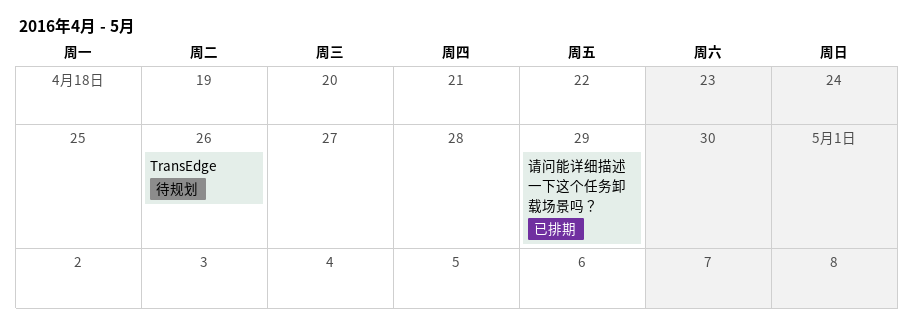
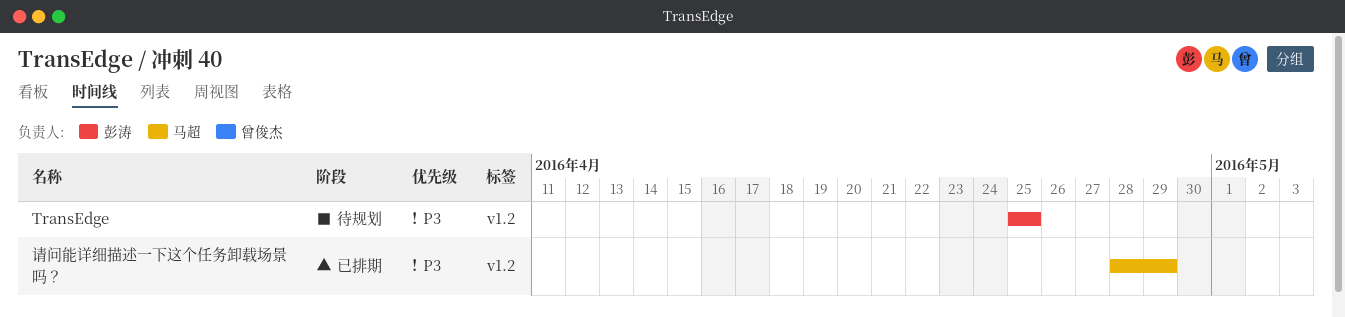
TransEdge, due: Apr 26 -> Apr 25

